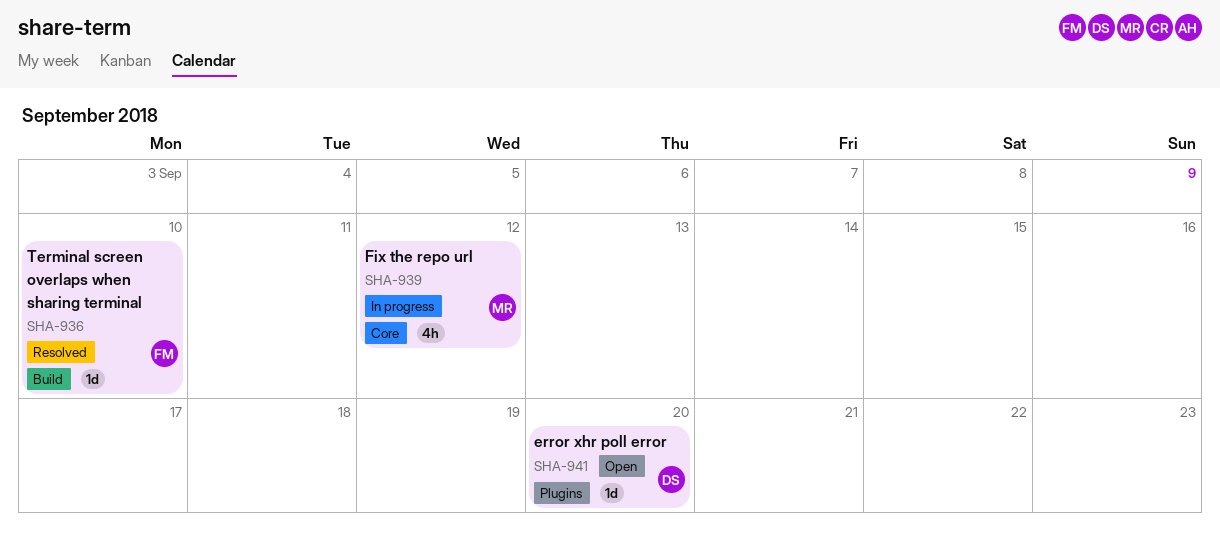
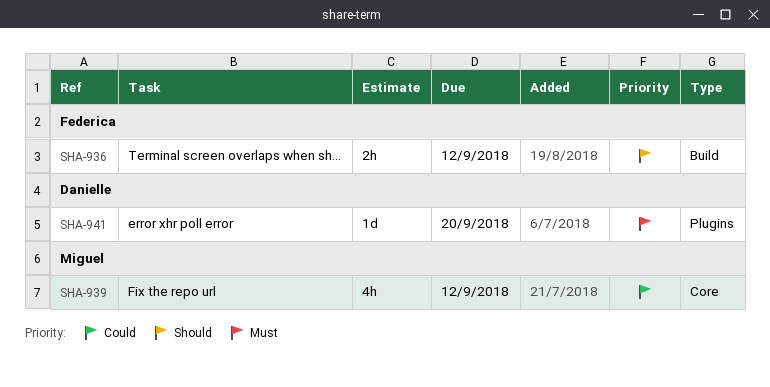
SHA-936, estimate: 1d -> 2h
SHA-936, due: Sep 10 -> Sep 12

